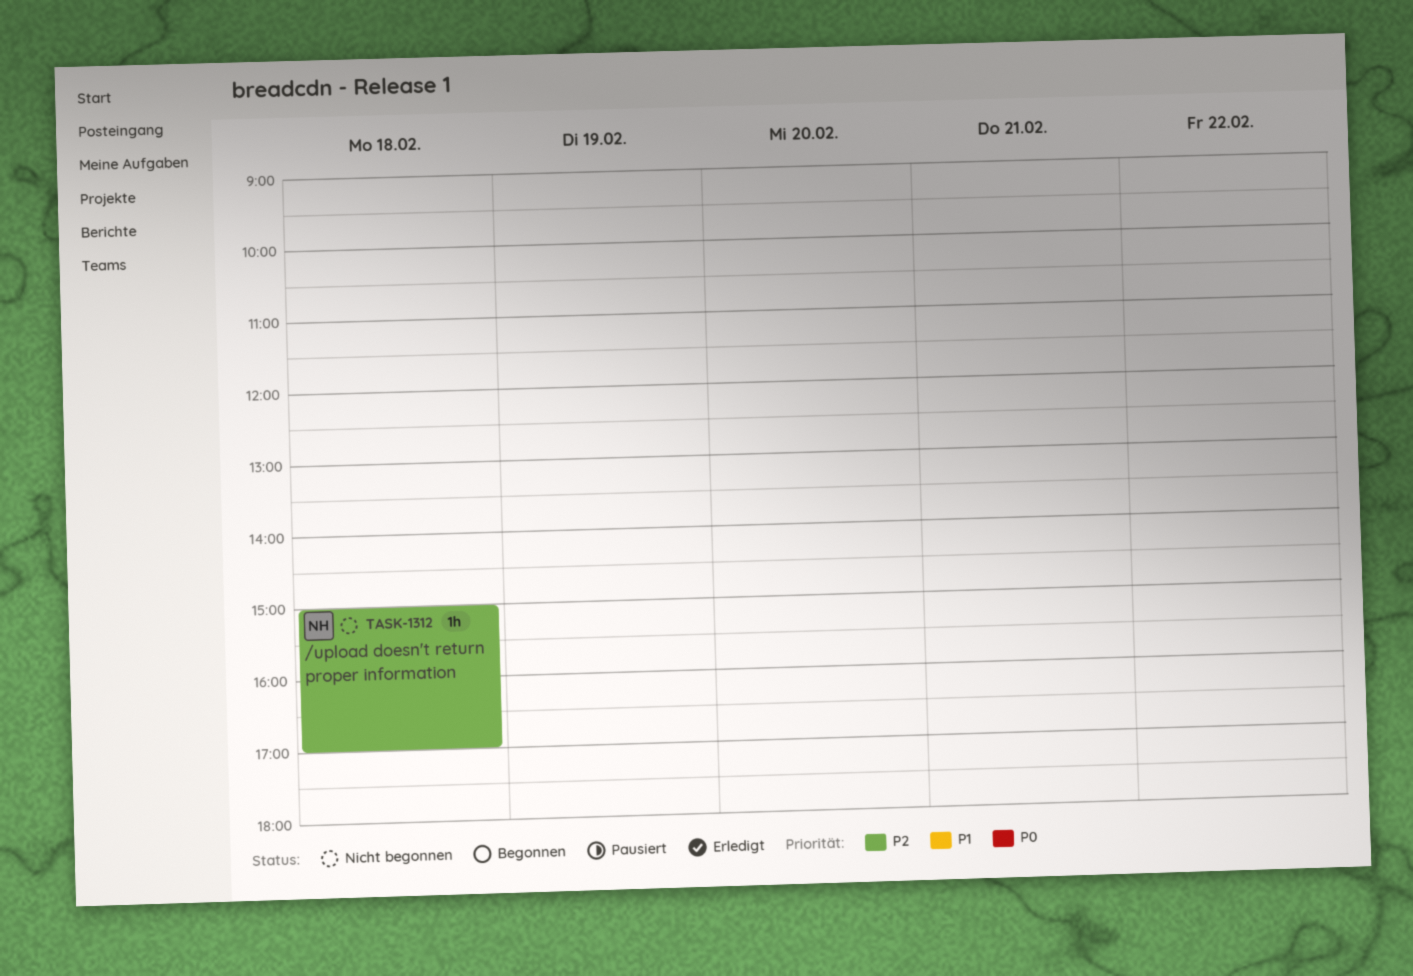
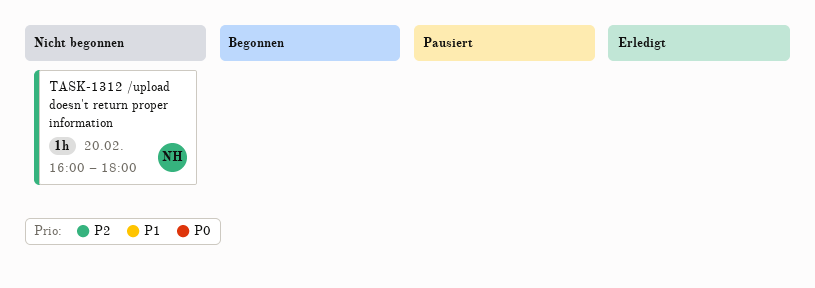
TASK-1312, day: Feb 18 -> Feb 20
TASK-1312, begins: 15:00 -> 16:00
TASK-1312, ends: 17:00 -> 18:00

